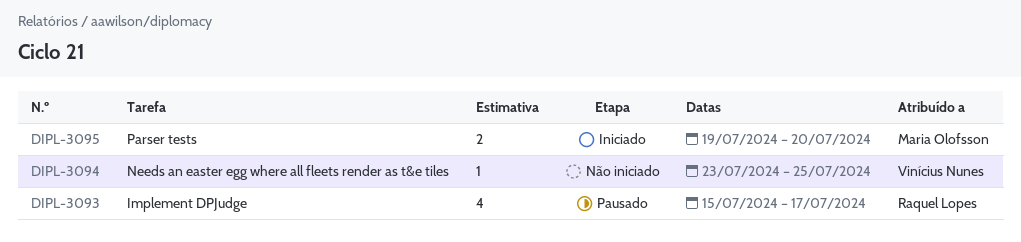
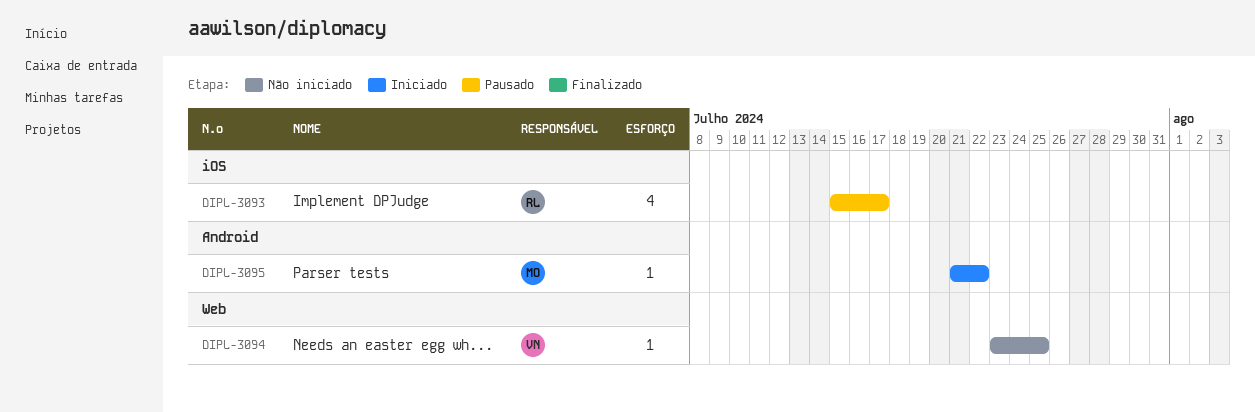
DIPL-3095, estimate: 2 -> 1
DIPL-3095, start: Jul 19 -> Jul 21
DIPL-3095, due: Jul 20 -> Jul 22

